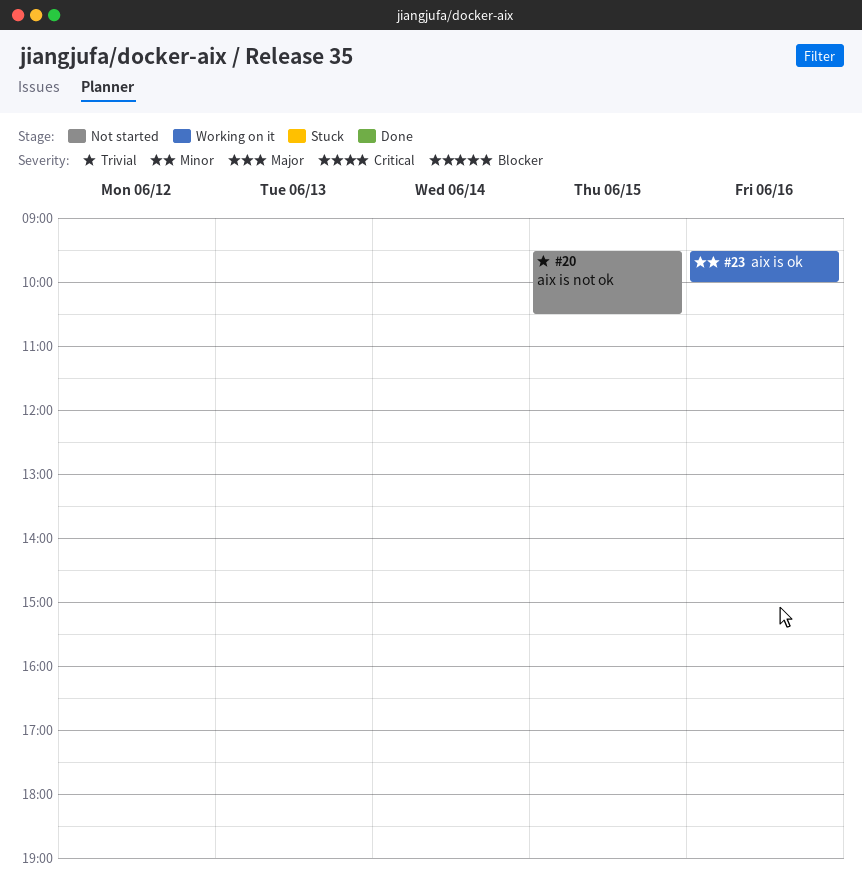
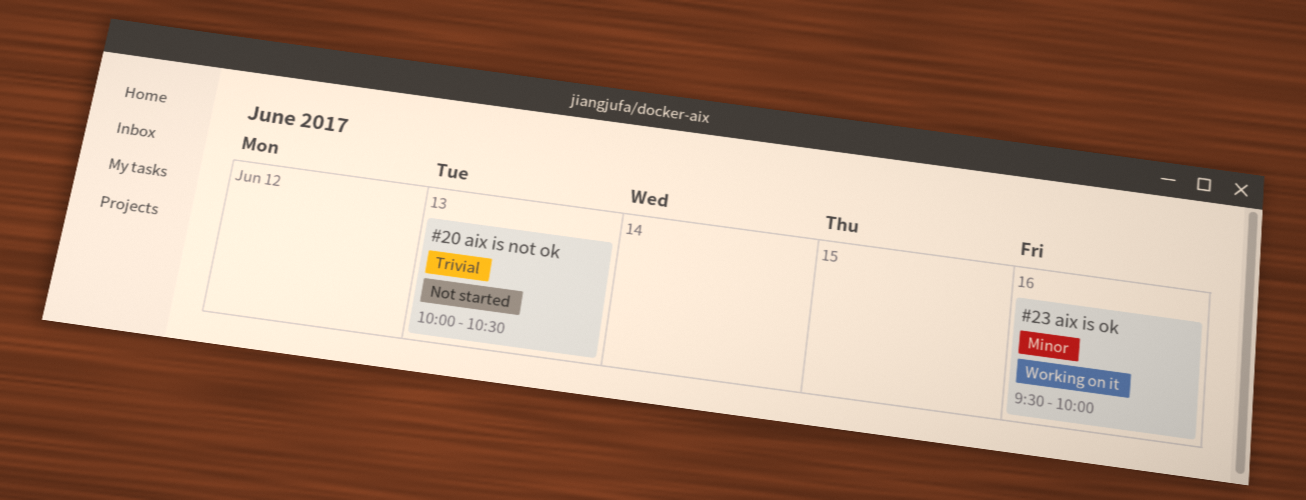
#20, day: Jun 15 -> Jun 13
#20, begins: 09:30 -> 10:00

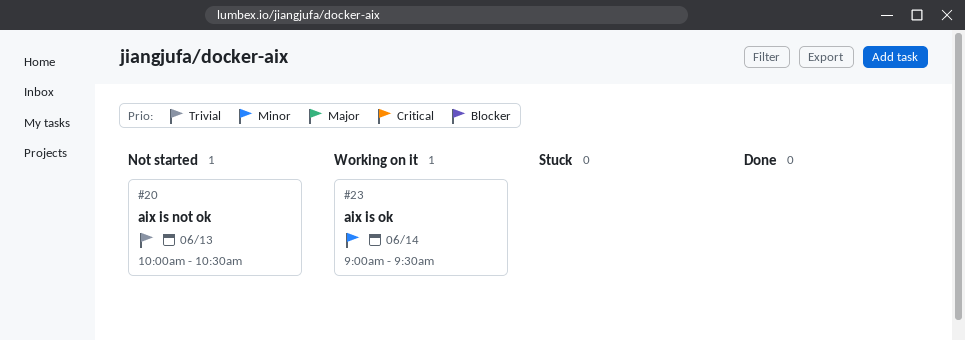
#23, day: Jun 16 -> Jun 14
#23, begins: 09:30 -> 09:00
#23, ends: 10:00 -> 09:30

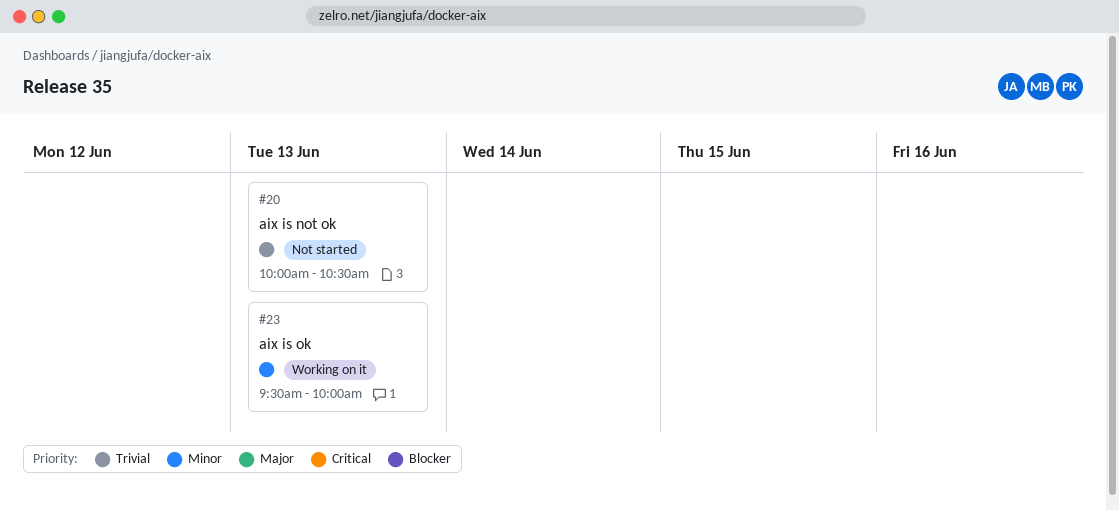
#23, day: Jun 14 -> Jun 13
#23, begins: 09:00 -> 09:30
#23, ends: 09:30 -> 10:00

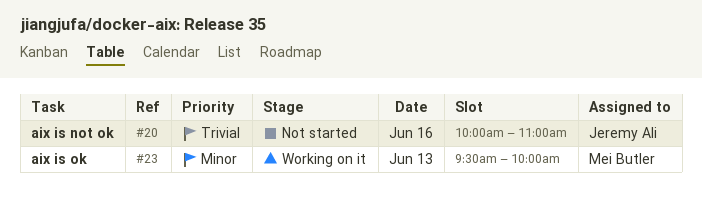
#20, day: Jun 13 -> Jun 16
#20, ends: 10:30 -> 11:00

